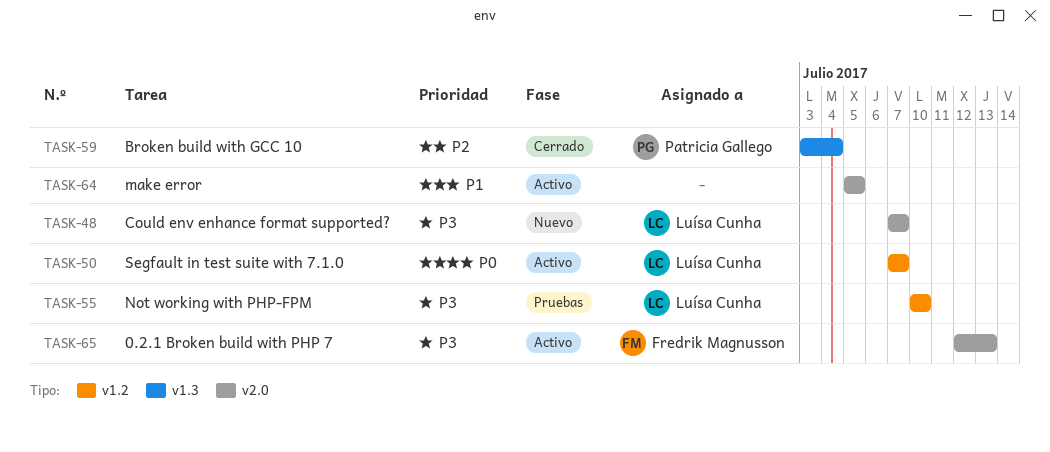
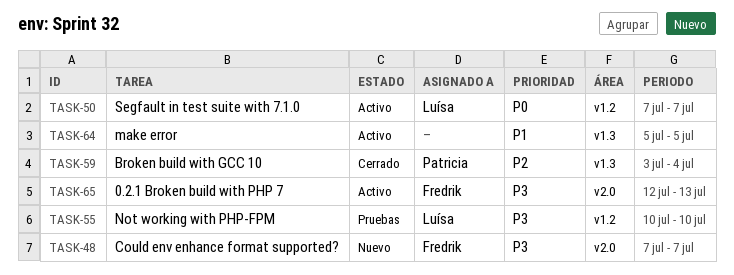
TASK-48, owner: Luísa Cunha -> Fredrik Magnusson
TASK-64, label: v2.0 -> v1.3

